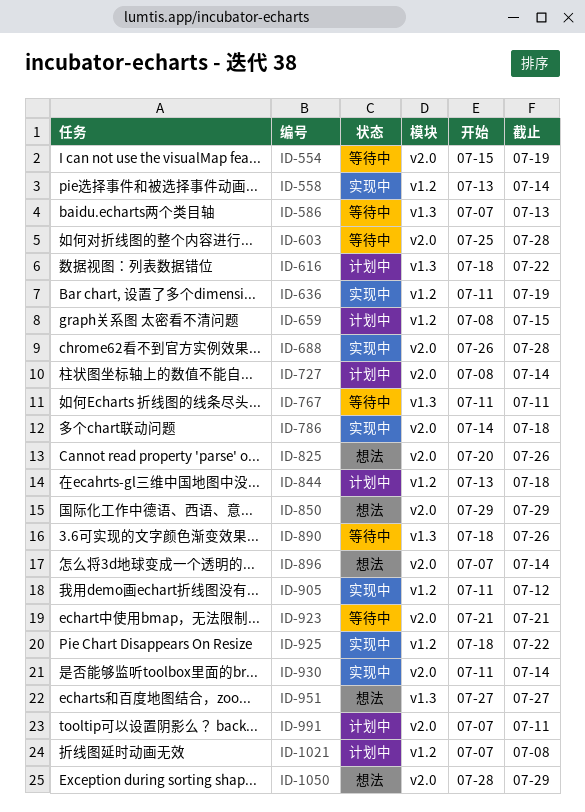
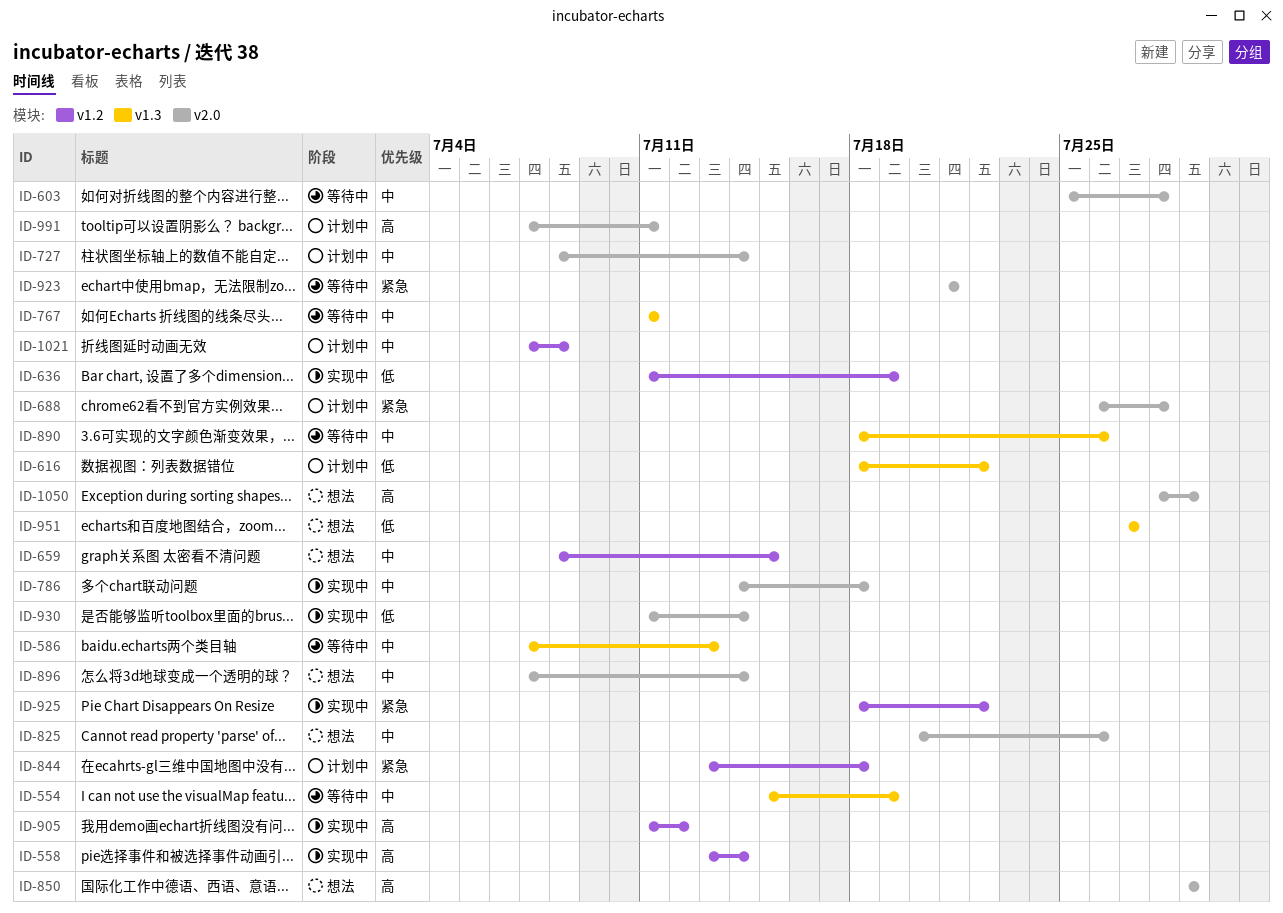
ID-554, label: v2.0 -> v1.3
ID-659, status: 计划中 -> 想法
ID-688, status: 实现中 -> 计划中

